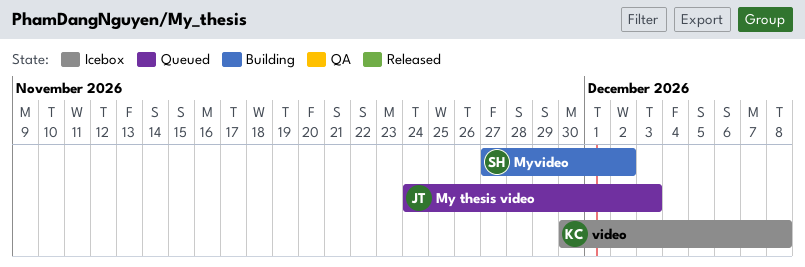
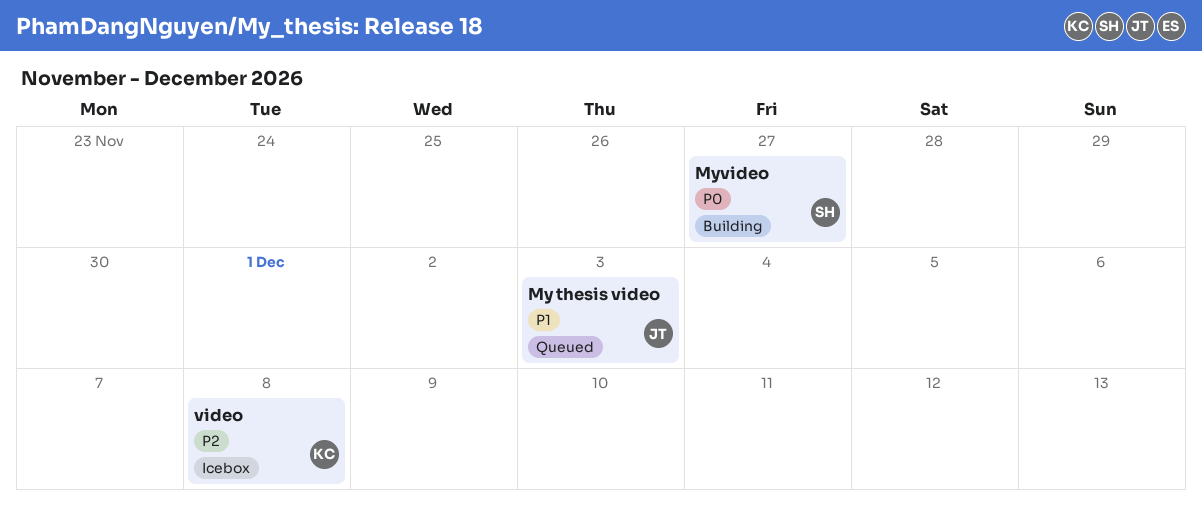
Myvideo, due: Dec 2 -> Nov 27

